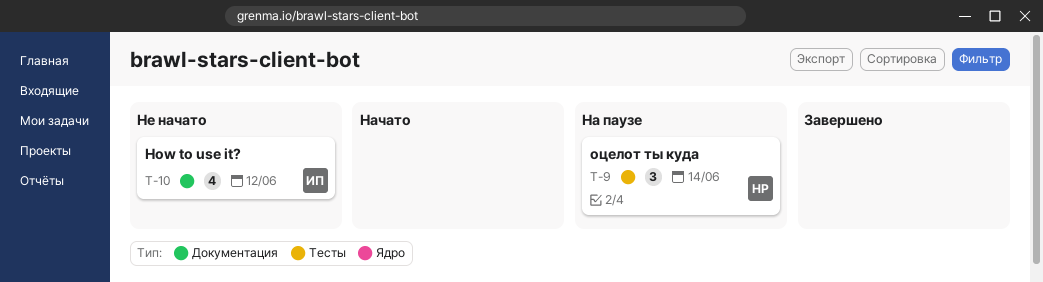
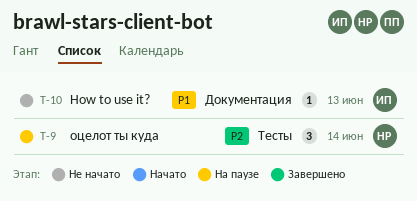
T-10, estimate: 4 -> 1
T-10, due: Jun 12 -> Jun 13

